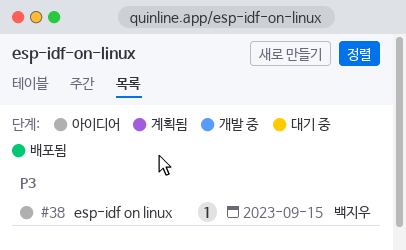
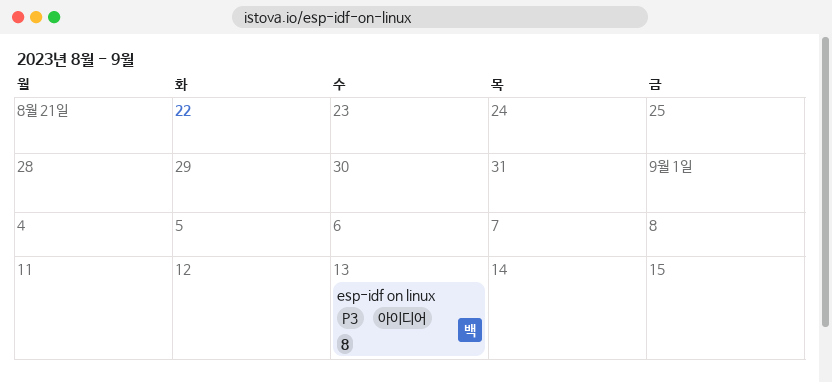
esp-idf on linux, estimate: 1 -> 8
esp-idf on linux, due: Sep 15 -> Sep 13

